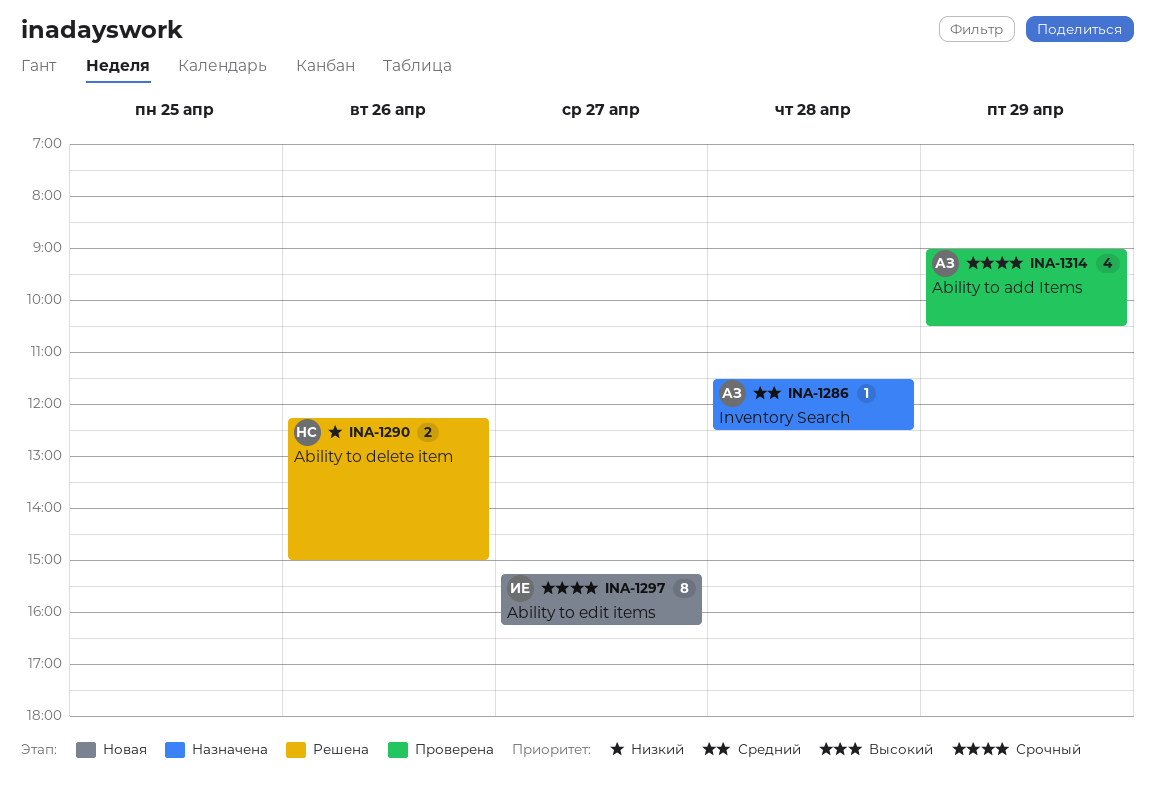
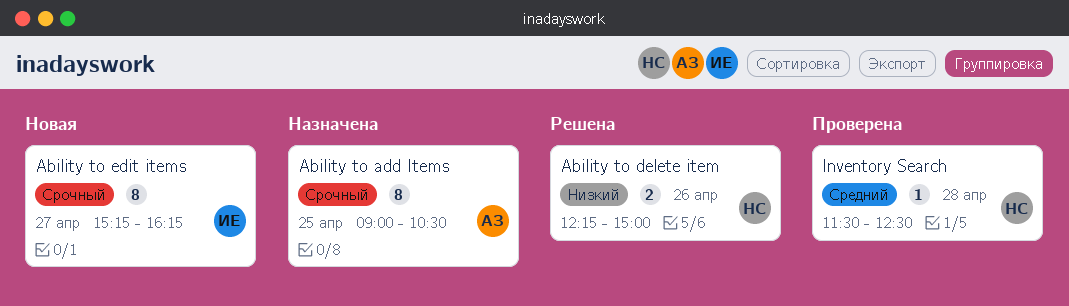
Ability to add Items, status: Проверена -> Назначена
Ability to add Items, estimate: 4 -> 8
Ability to add Items, day: Apr 29 -> Apr 25
Inventory Search, status: Назначена -> Проверена
Inventory Search, owner: АЗ -> НС

